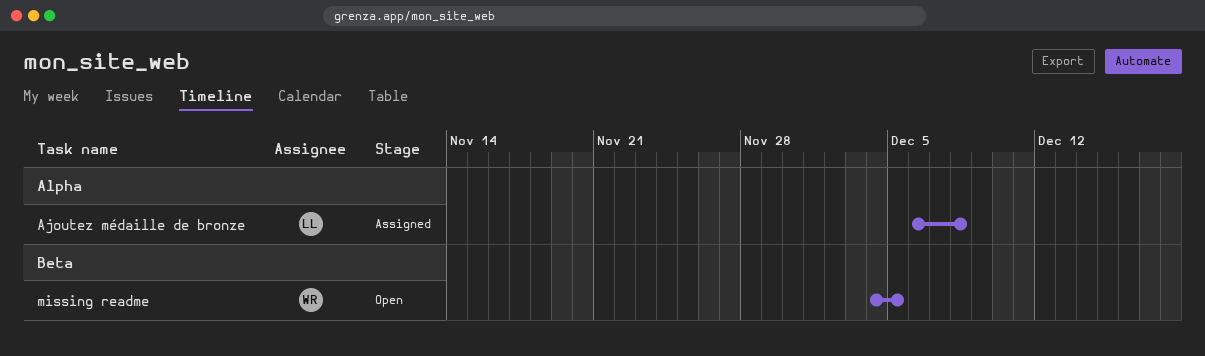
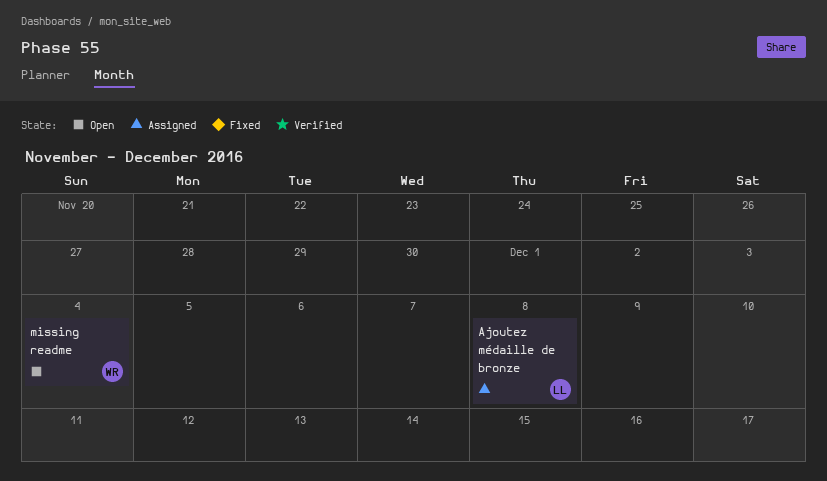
missing readme, due: Dec 5 -> Dec 4

